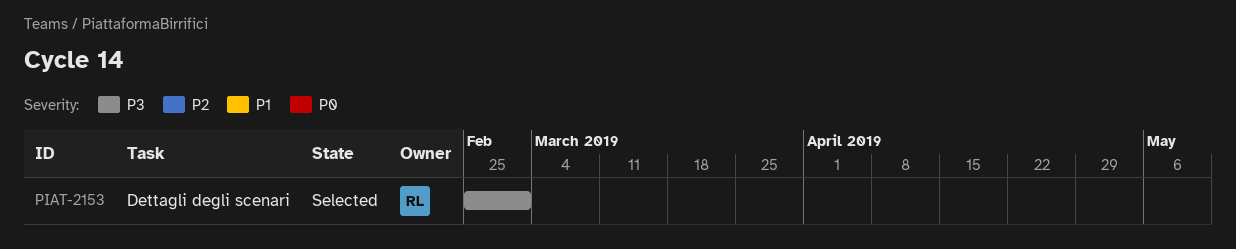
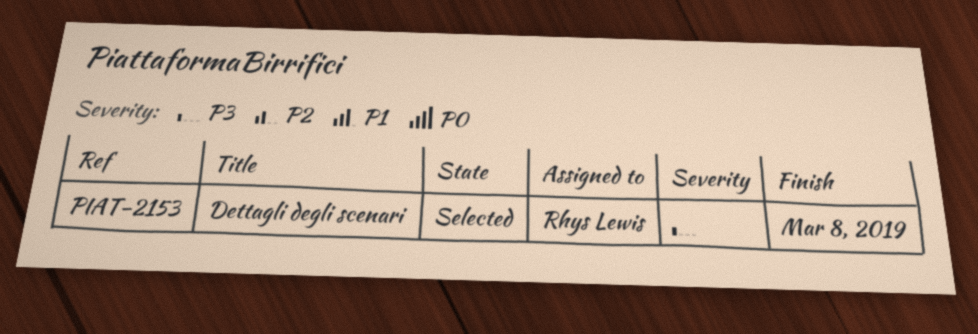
PIAT-2153, due: Mar 1 -> Mar 8

